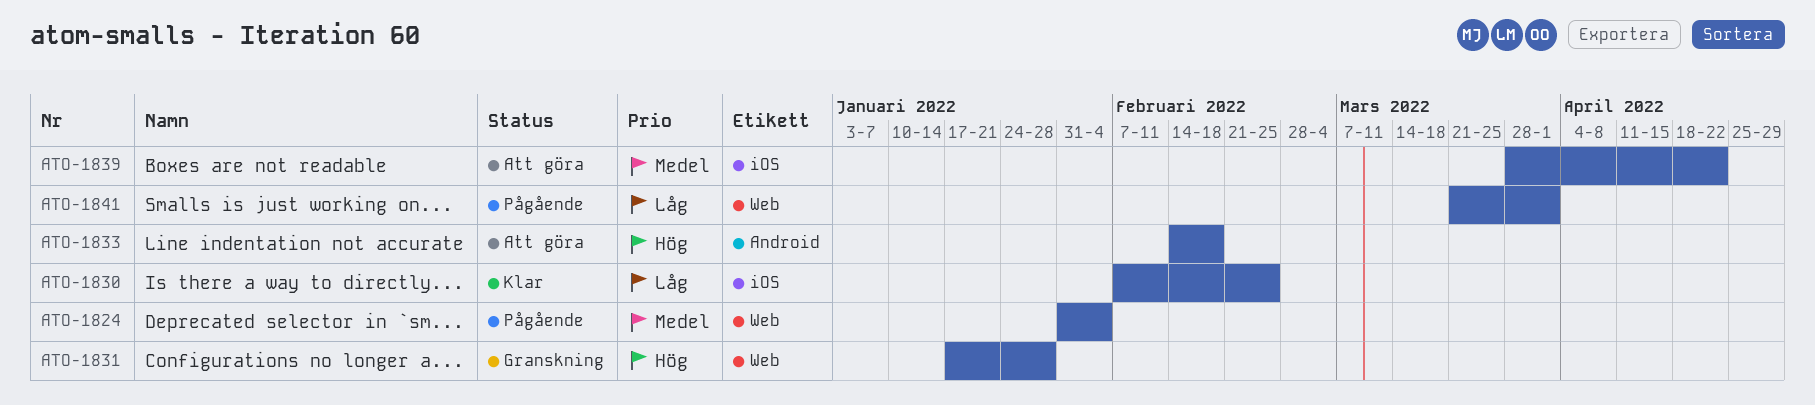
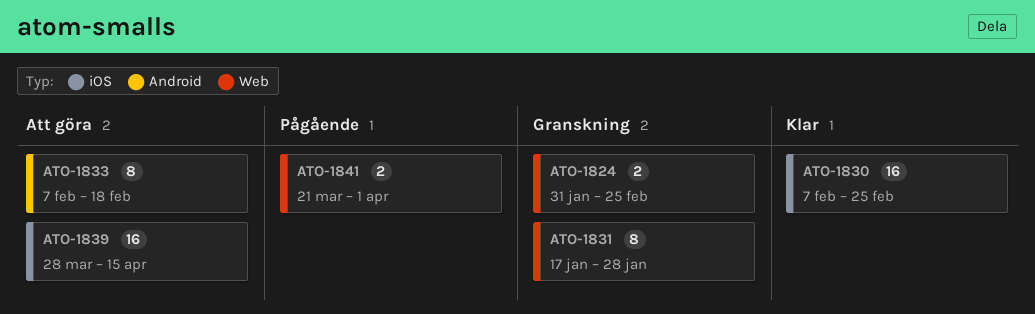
ATO-1824, status: Pågående -> Granskning
ATO-1824, due: Feb 4 -> Feb 25
ATO-1833, start: Feb 14 -> Feb 7
ATO-1839, due: Apr 22 -> Apr 15

